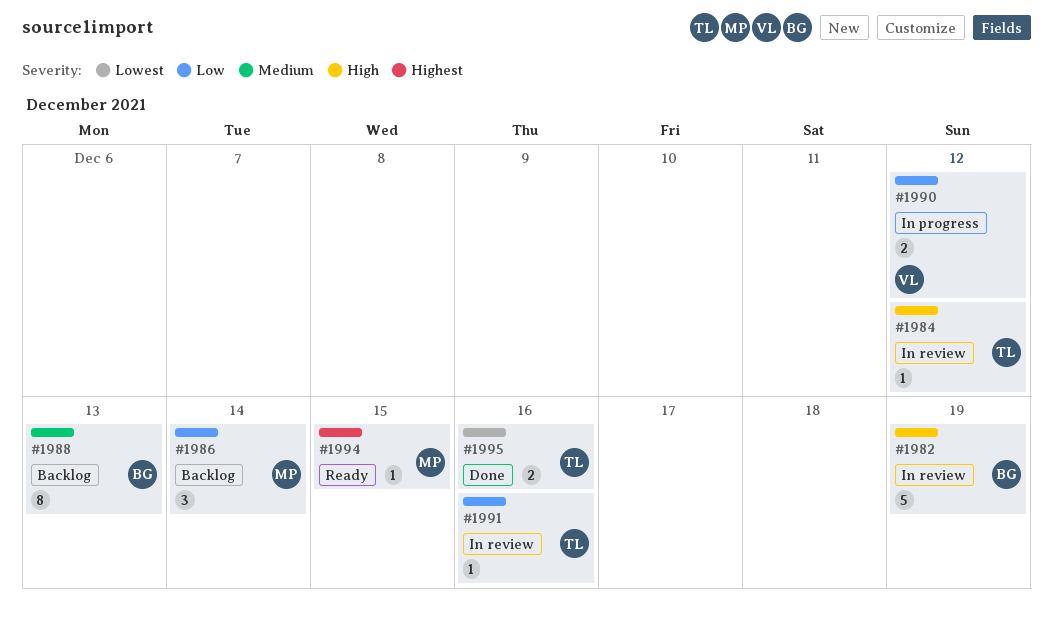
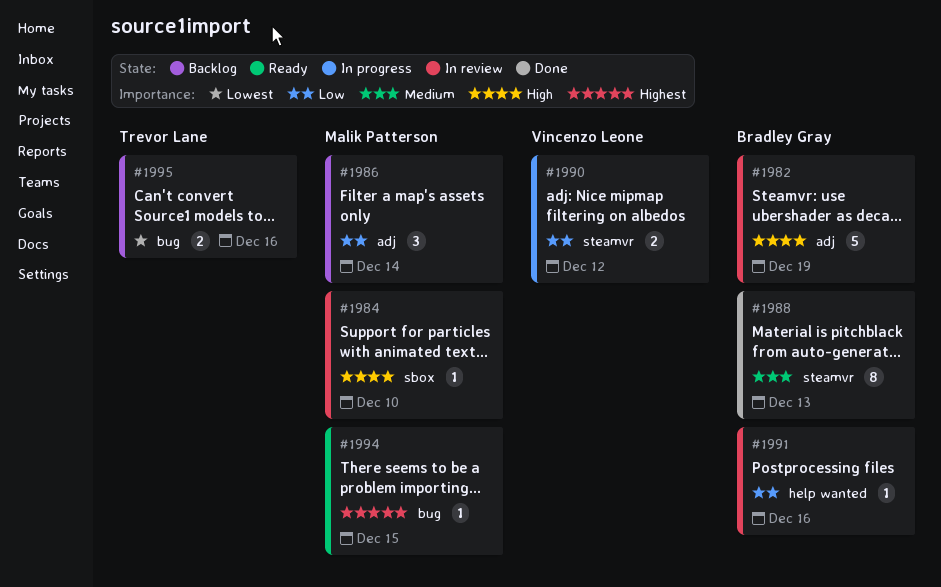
#1984, owner: Trevor Lane -> Malik Patterson
#1984, due: Dec 12 -> Dec 10
#1988, status: Backlog -> Done
#1991, owner: Trevor Lane -> Bradley Gray
#1995, status: Done -> Backlog

